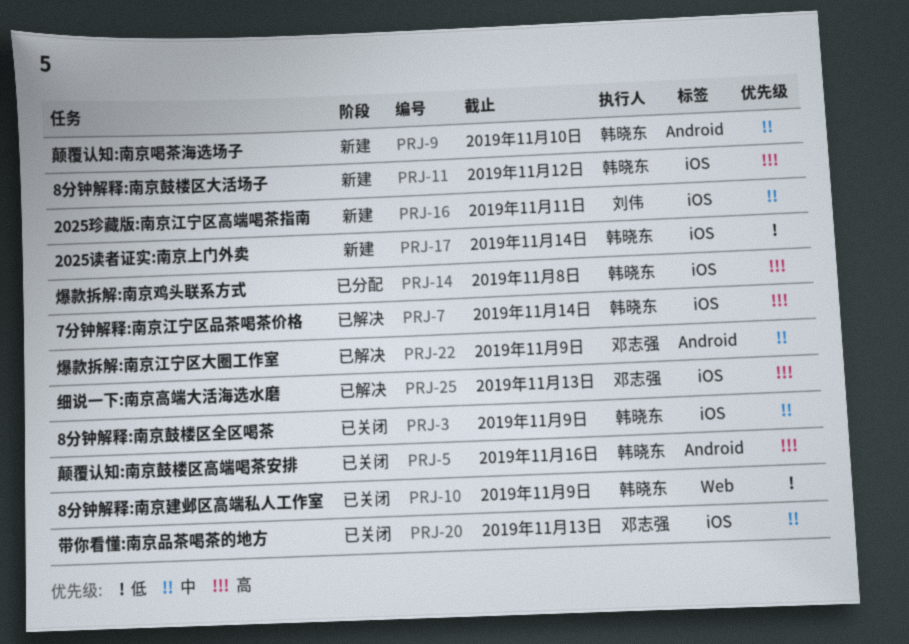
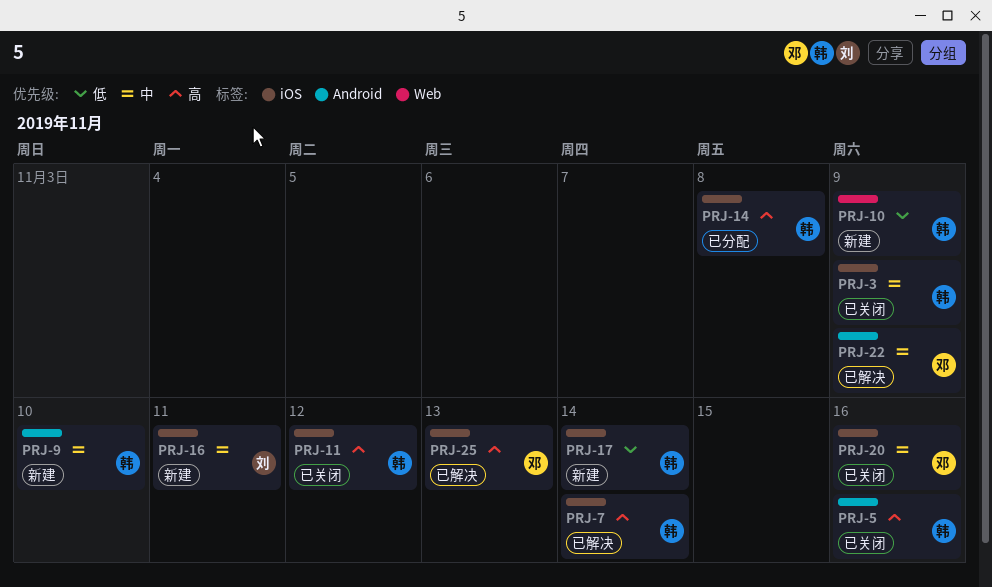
PRJ-10, status: 已关闭 -> 新建
PRJ-11, status: 新建 -> 已关闭
PRJ-20, due: Nov 13 -> Nov 16

